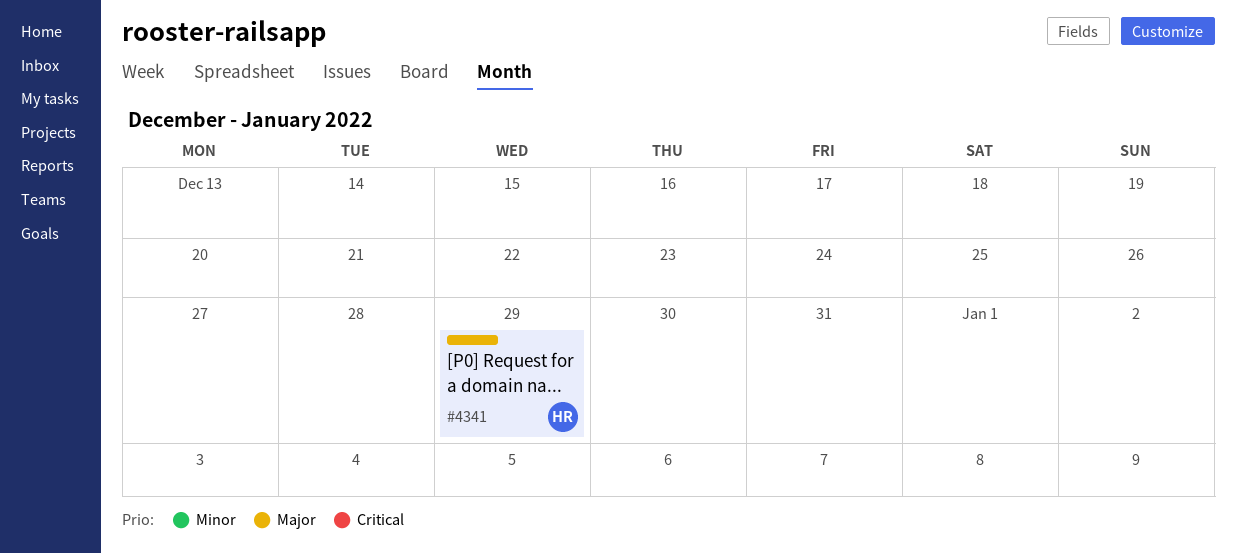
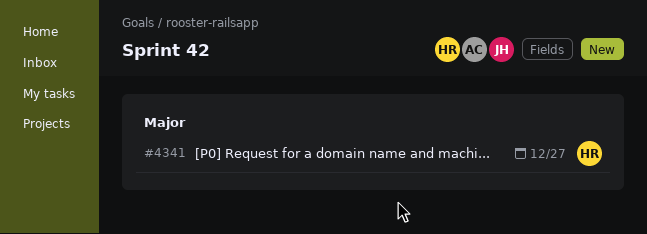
#4341, due: Dec 29 -> Dec 27

